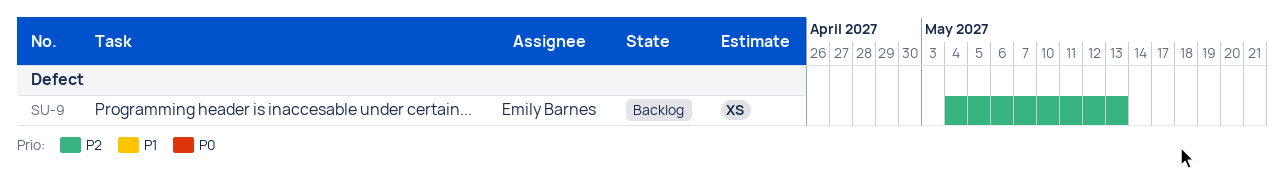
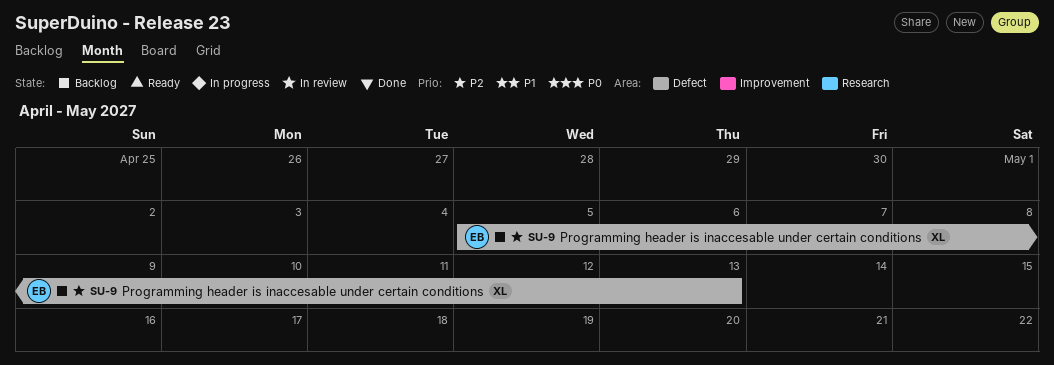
SU-9, estimate: XS -> XL
SU-9, start: May 4 -> May 5

